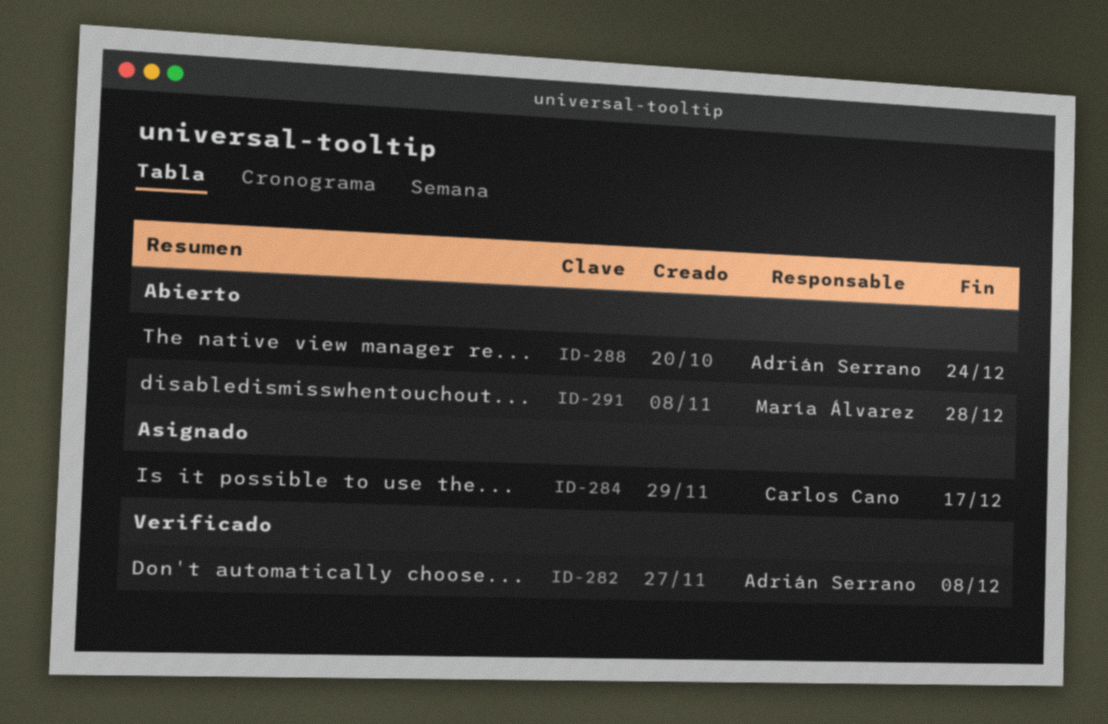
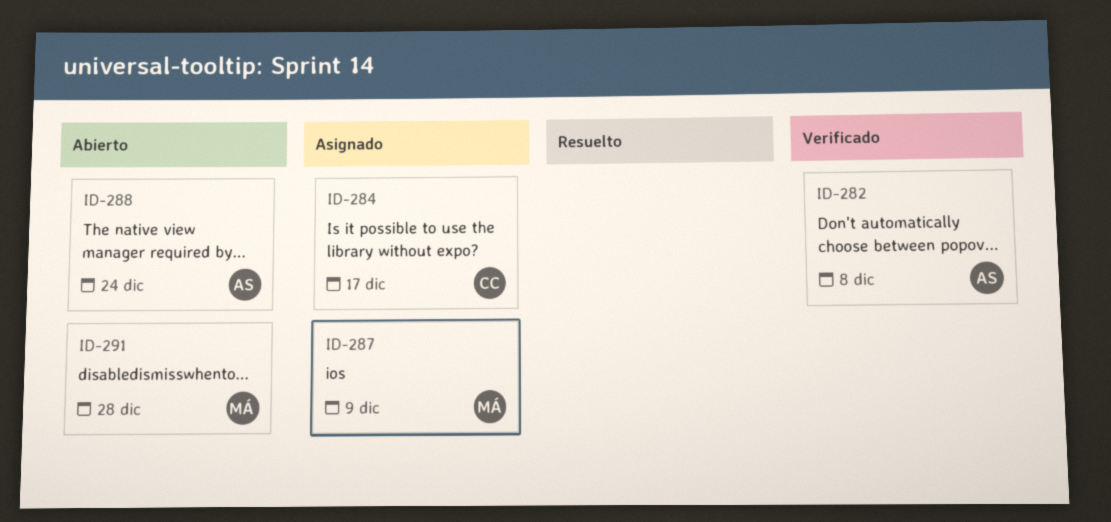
ID-287: none -> present

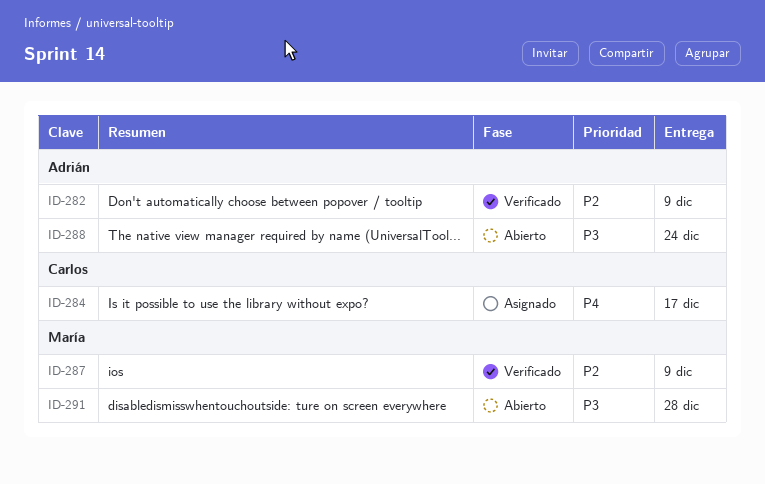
ID-282, due: Dec 8 -> Dec 9
ID-287, status: Asignado -> Verificado

